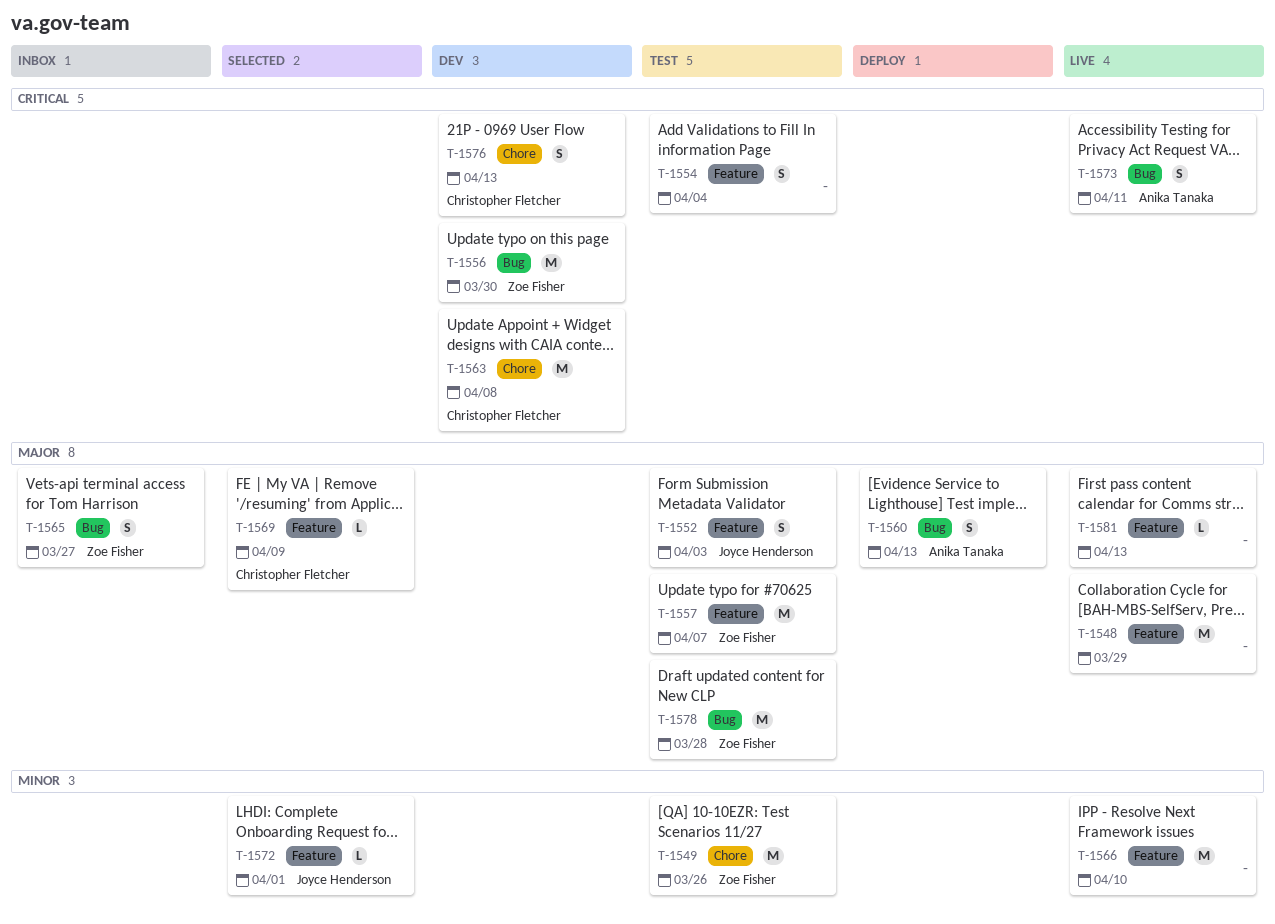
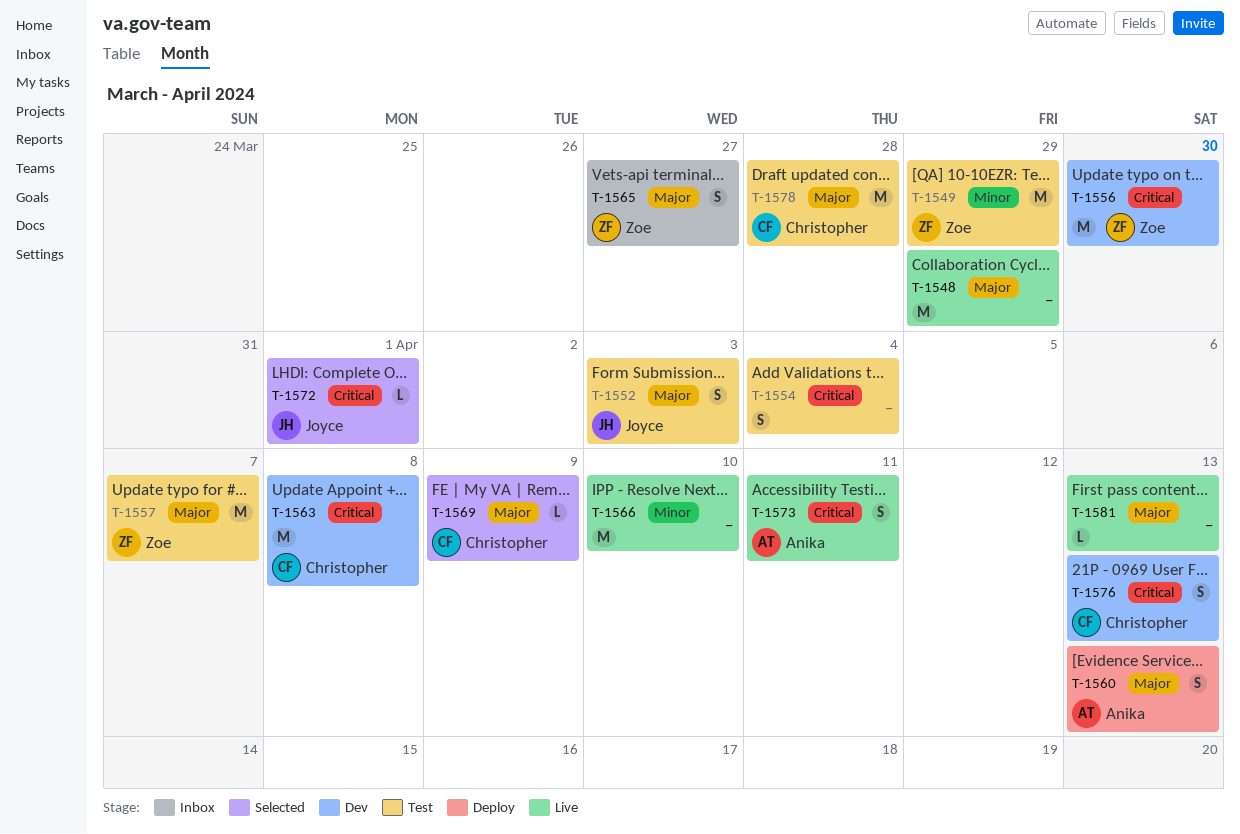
T-1549, due: Mar 26 -> Mar 29
T-1572, priority: Minor -> Critical
T-1578, owner: Zoe Fisher -> Christopher Fletcher

